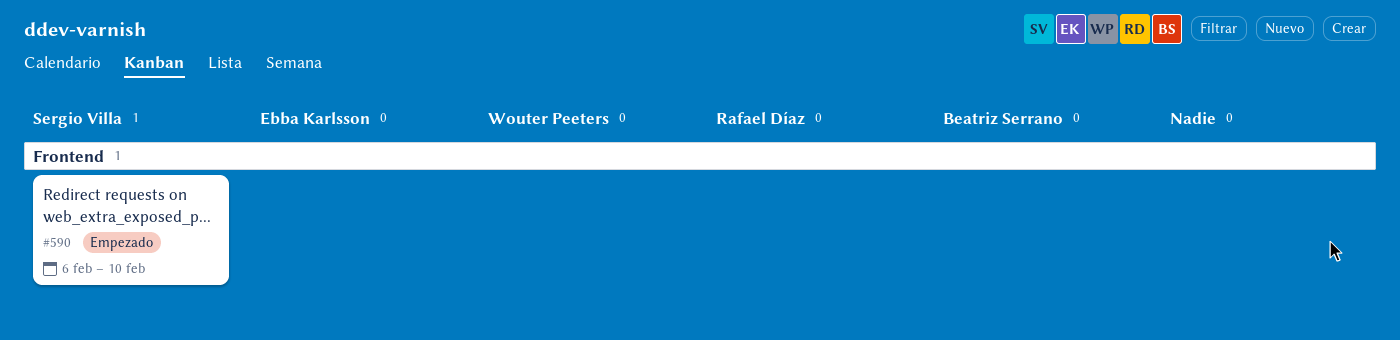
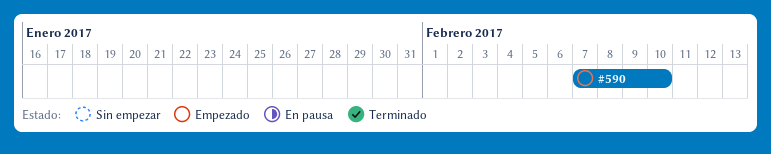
#590, start: Feb 6 -> Feb 7

